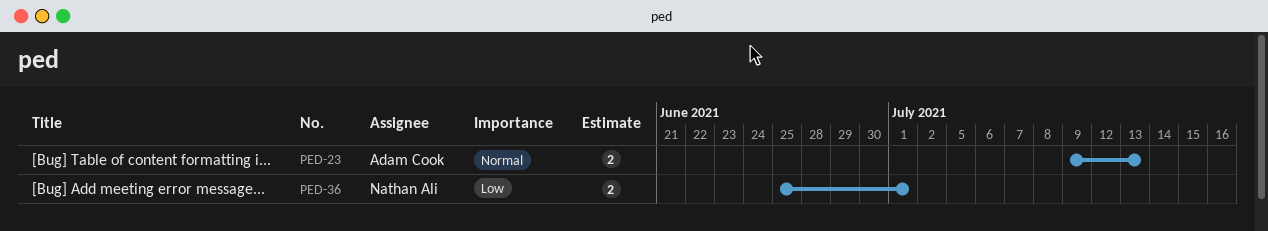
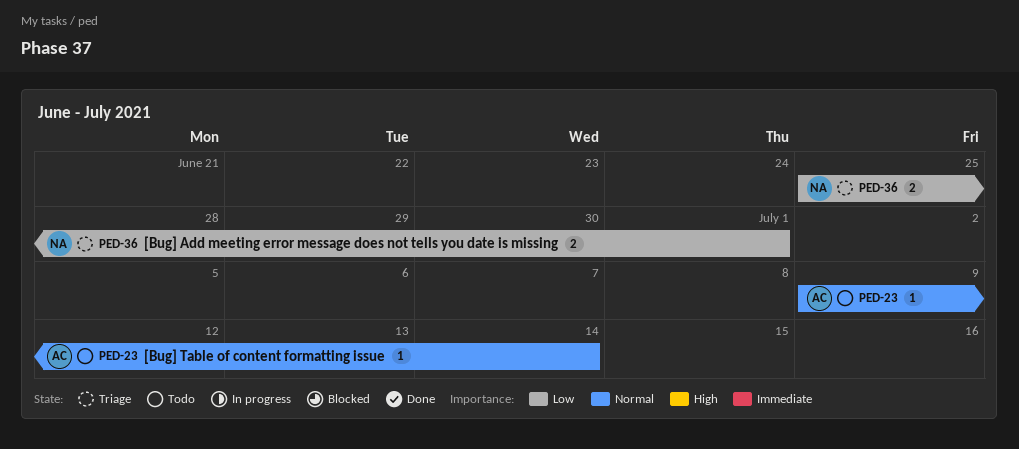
PED-23, estimate: 2 -> 1
PED-23, due: Jul 13 -> Jul 14

